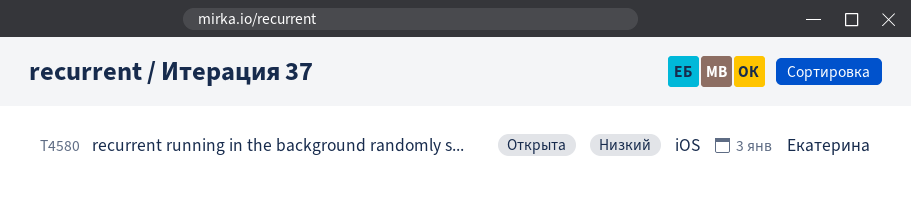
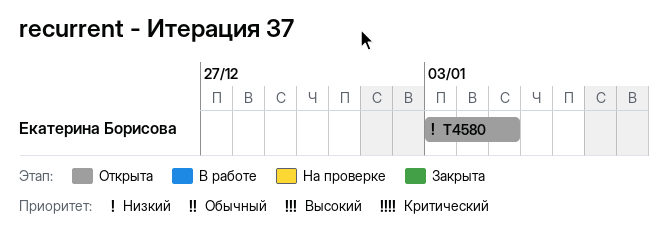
T4580, due: Jan 3 -> Jan 5

